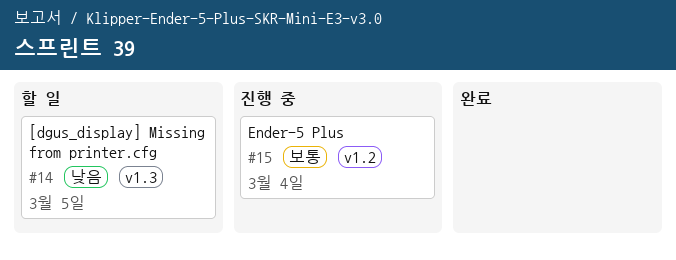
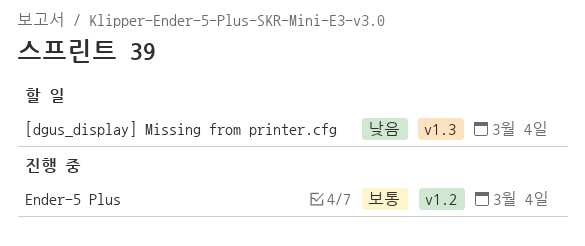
[dgus_display] Missing from printer.cfg, due: Mar 5 -> Mar 4

